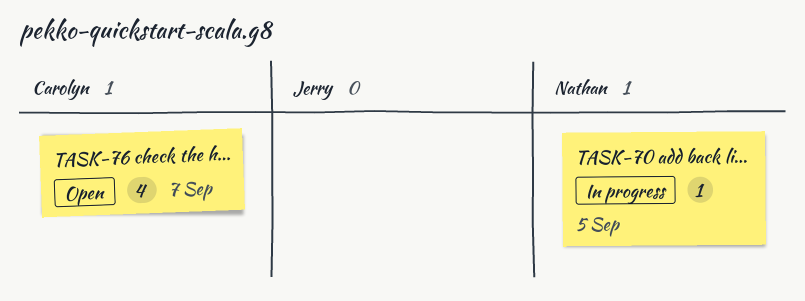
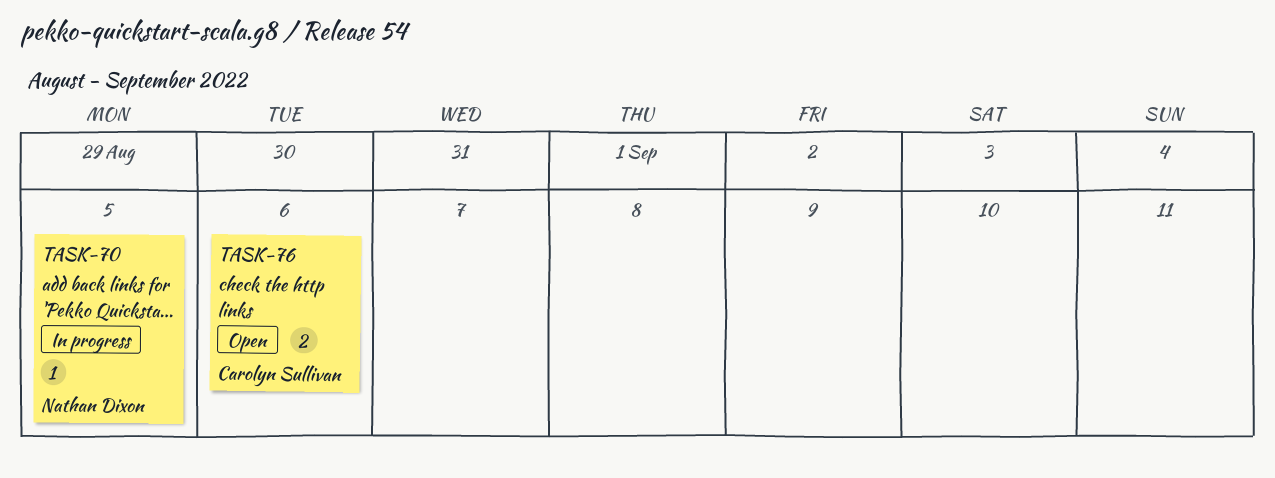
TASK-76, estimate: 4 -> 2
TASK-76, due: Sep 7 -> Sep 6

